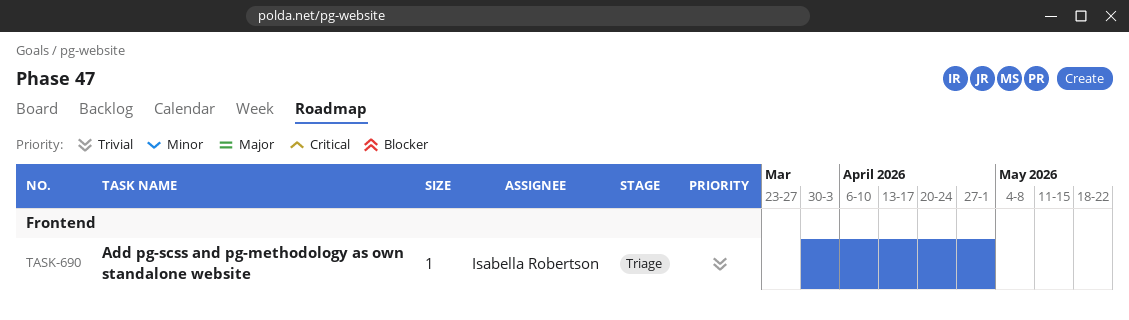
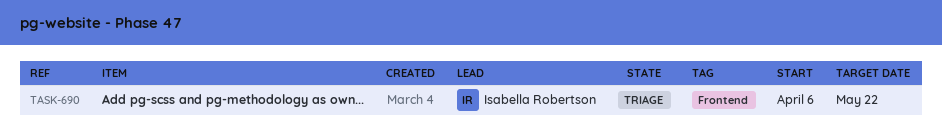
TASK-690, start: Mar 30 -> Apr 6
TASK-690, due: May 1 -> May 22

